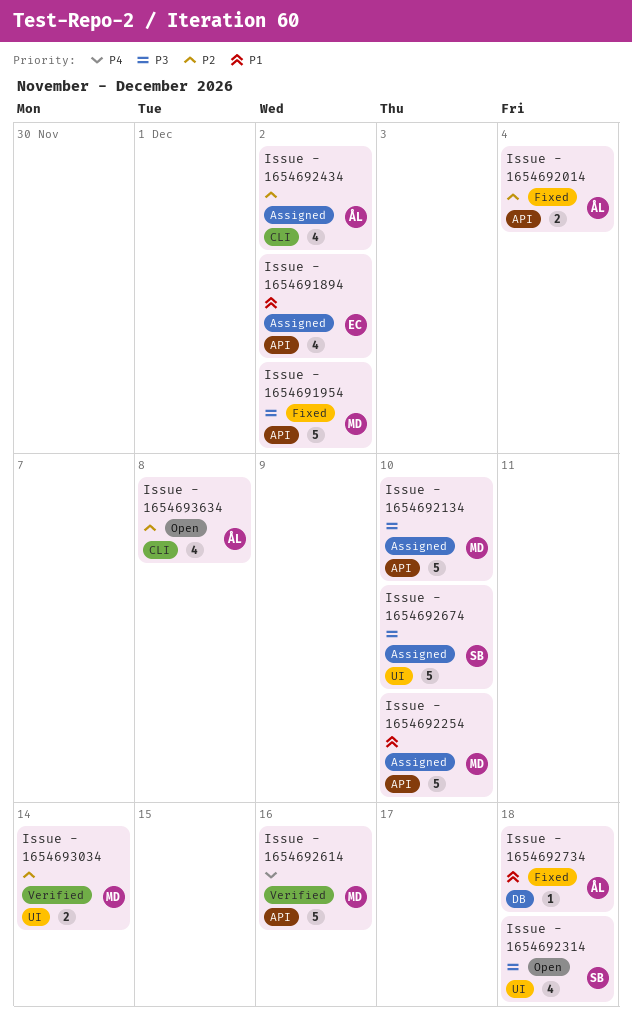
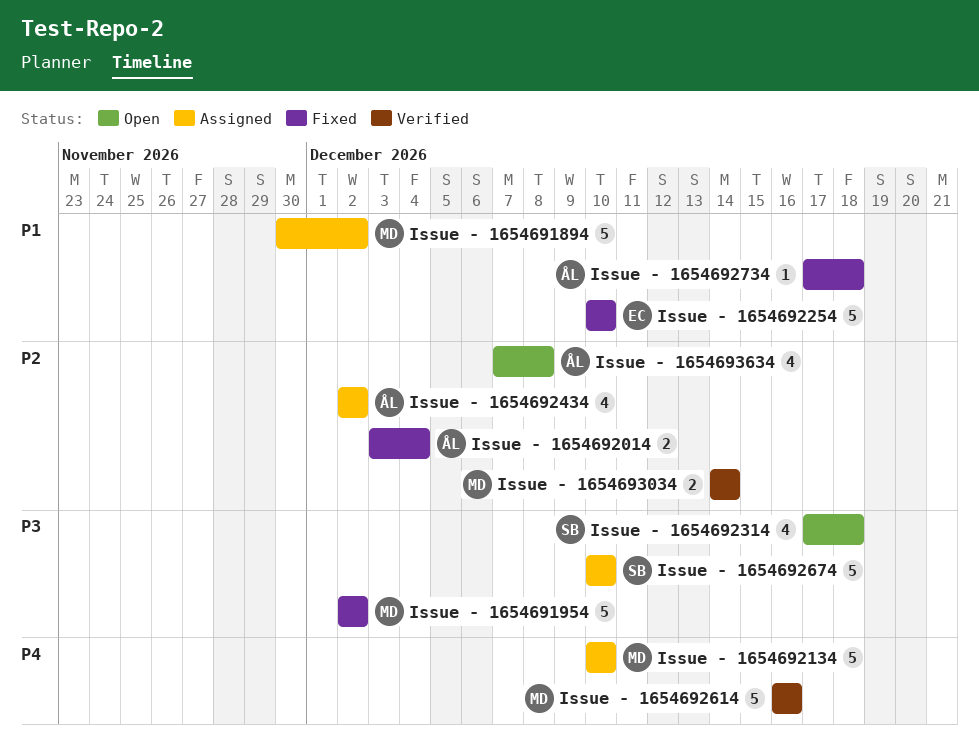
Issue - 1654691894, owner: EC -> MD
Issue - 1654691894, estimate: 4 -> 5
Issue - 1654692134, priority: P3 -> P4
Issue - 1654692254, status: Assigned -> Fixed
Issue - 1654692254, owner: MD -> EC

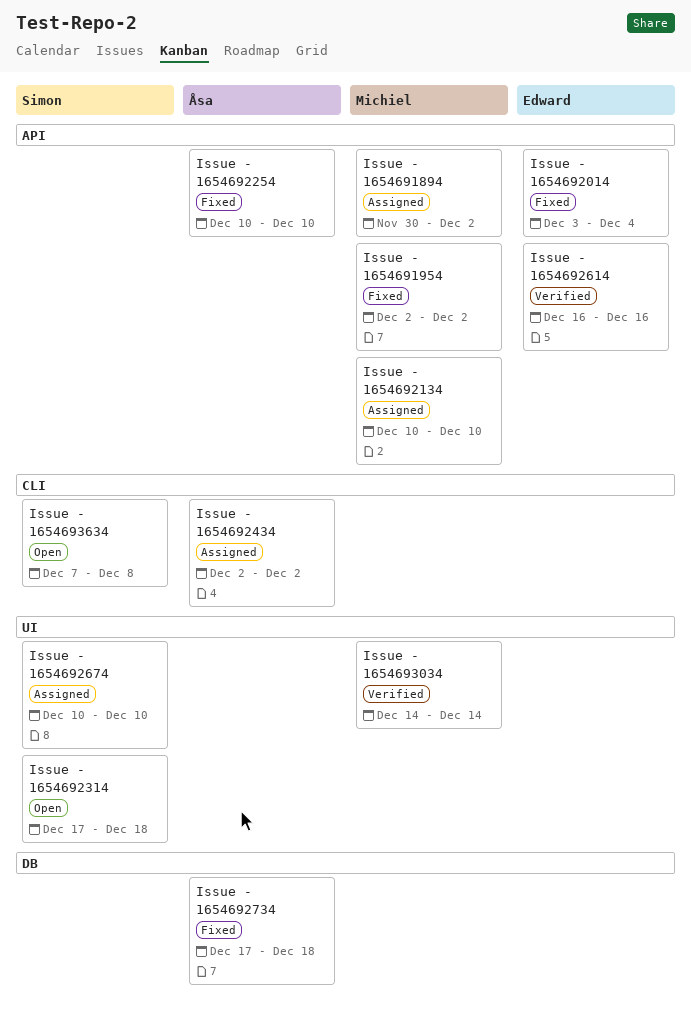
Issue - 1654692014, owner: Åsa -> Edward
Issue - 1654692254, owner: Edward -> Åsa
Issue - 1654692614, owner: Michiel -> Edward
Issue - 1654693634, owner: Åsa -> Simon

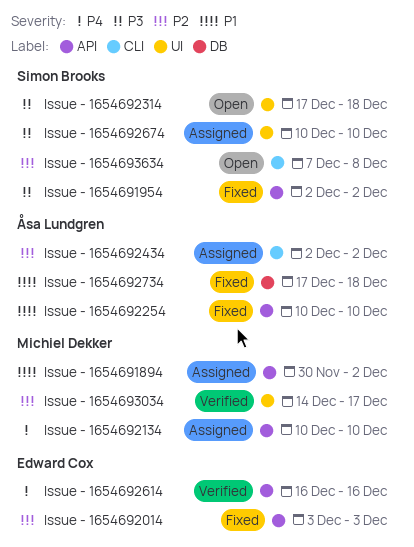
Issue - 1654691954, owner: Michiel Dekker -> Simon Brooks
Issue - 1654692014, due: Dec 4 -> Dec 3
Issue - 1654693034, due: Dec 14 -> Dec 17

